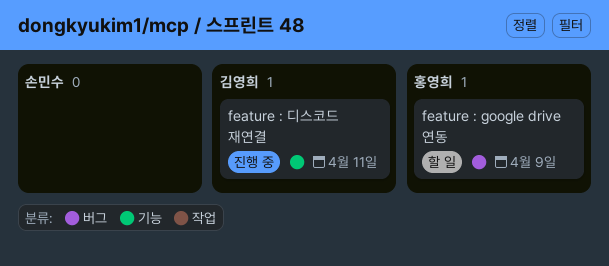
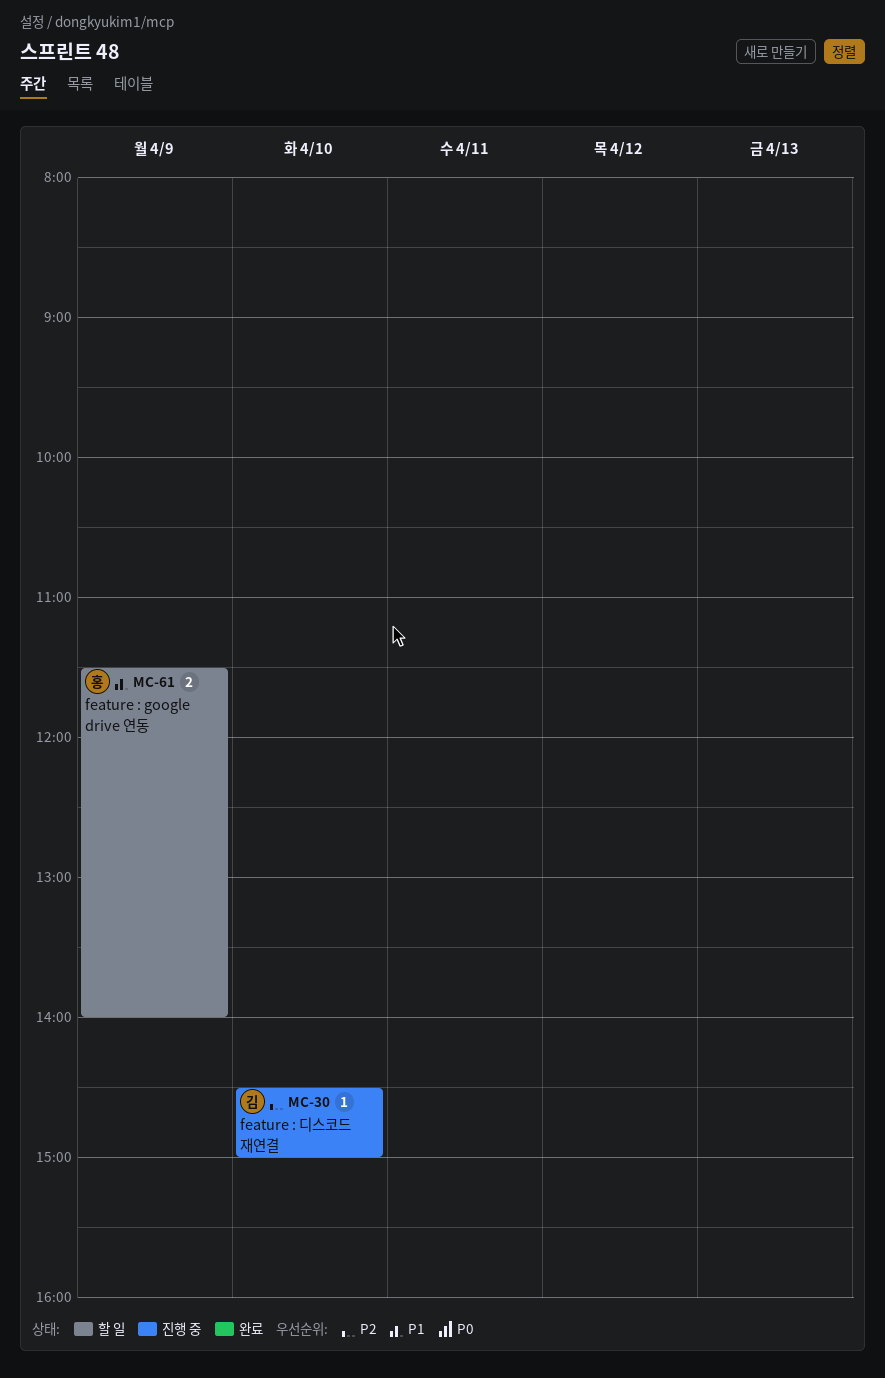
feature : 디스코드 재연결, day: Apr 11 -> Apr 10

